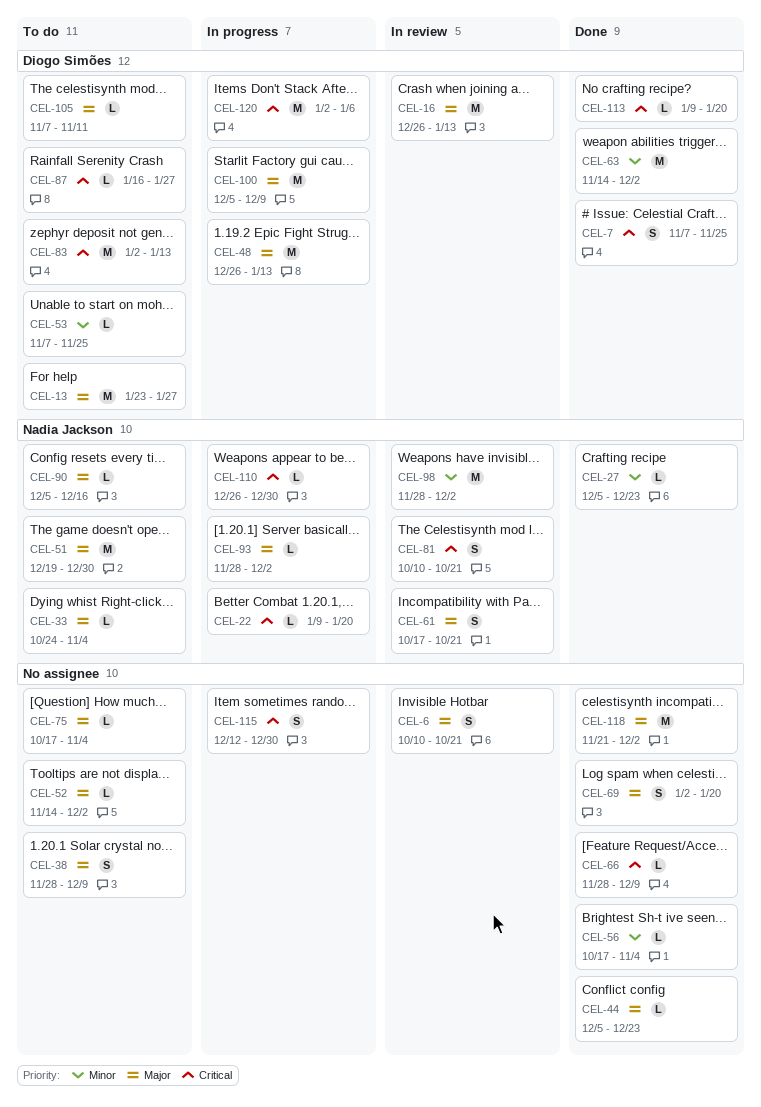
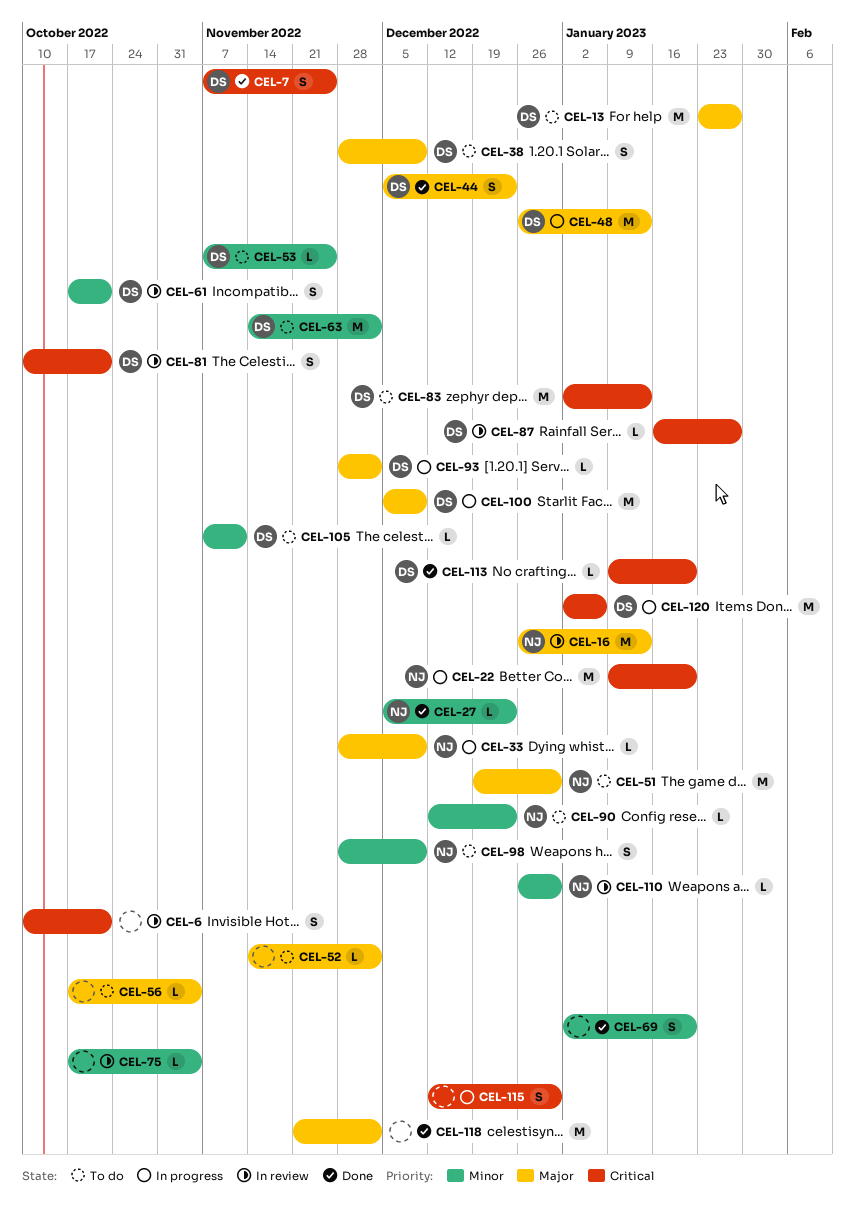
CEL-6, priority: Major -> Critical
CEL-16, owner: Diogo Simões -> Nadia Jackson
CEL-22, estimate: L -> M
CEL-33, status: To do -> In progress
CEL-33, start: Oct 24 -> Nov 28
CEL-33, due: Nov 4 -> Dec 9
CEL-38, owner: none -> Diogo Simões
CEL-44, owner: none -> Diogo Simões
CEL-44, estimate: L -> S
CEL-56, status: Done -> To do
CEL-56, priority: Minor -> Major
CEL-61, owner: Nadia Jackson -> Diogo Simões
CEL-61, priority: Major -> Minor
CEL-63, status: Done -> To do
CEL-66: present -> none
CEL-69, priority: Major -> Minor
CEL-75, status: To do -> In review
CEL-75, priority: Major -> Minor
CEL-81, owner: Nadia Jackson -> Diogo Simões
CEL-87, status: To do -> In review
CEL-90, priority: Major -> Minor
CEL-90, start: Dec 5 -> Dec 12
CEL-90, due: Dec 16 -> Dec 23
CEL-93, owner: Nadia Jackson -> Diogo Simões
CEL-98, status: In review -> To do
CEL-98, estimate: M -> S
CEL-98, due: Dec 2 -> Dec 9
CEL-105, priority: Major -> Minor
CEL-110, status: In progress -> In review
CEL-110, priority: Critical -> Minor

